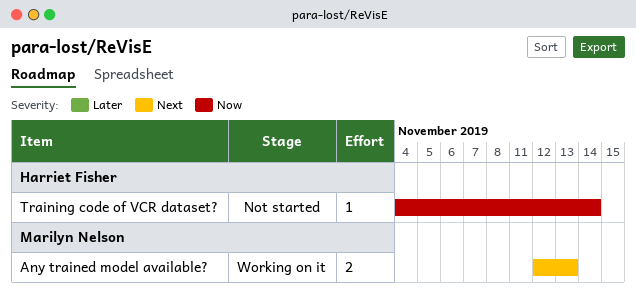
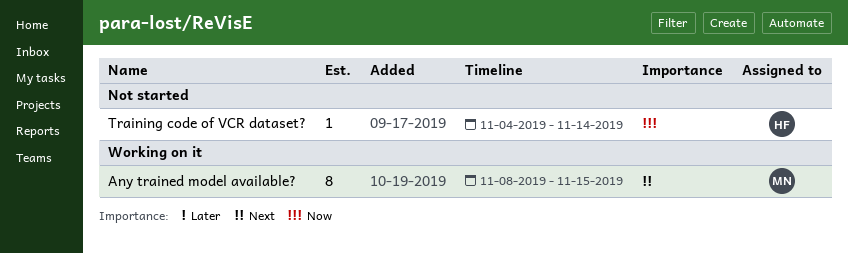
Any trained model available?, estimate: 2 -> 8
Any trained model available?, start: Nov 12 -> Nov 8
Any trained model available?, due: Nov 13 -> Nov 15

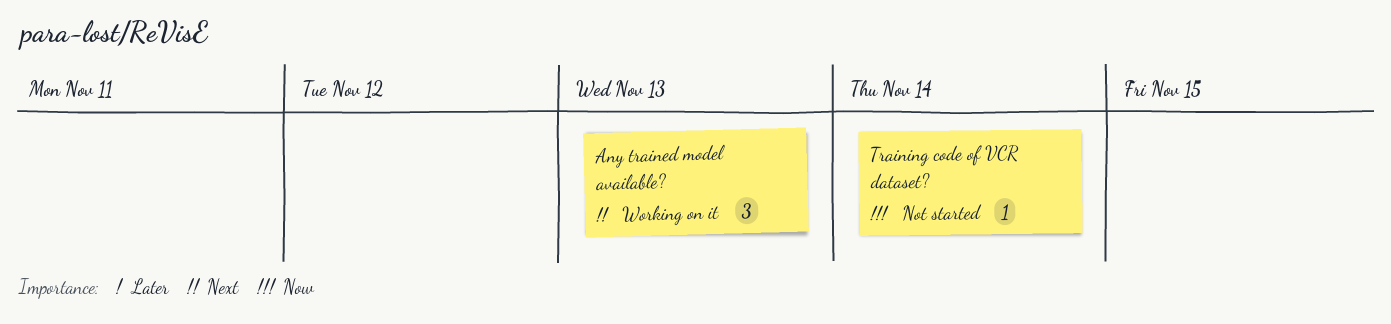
Any trained model available?, estimate: 8 -> 3
Any trained model available?, due: Nov 15 -> Nov 13

